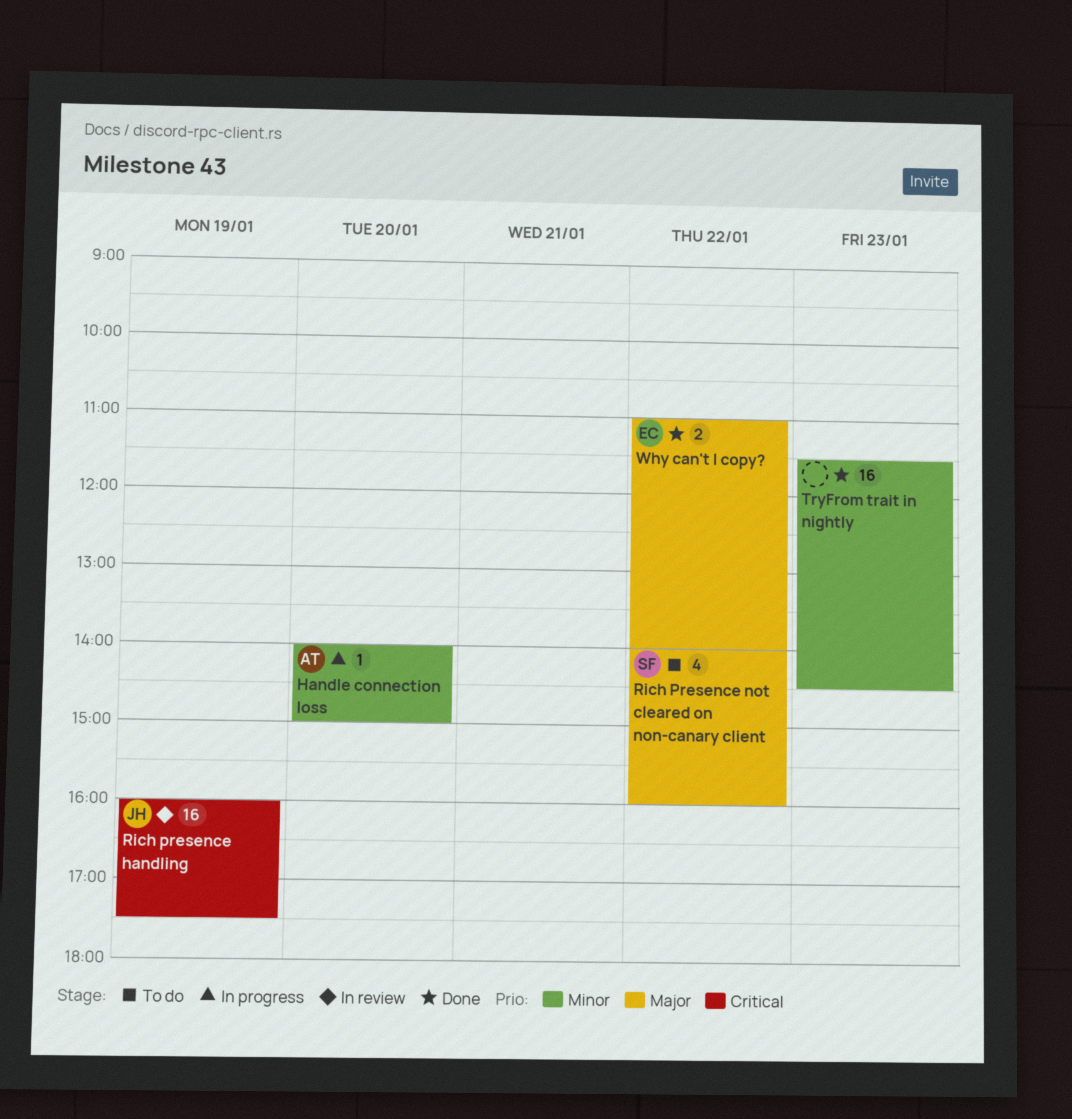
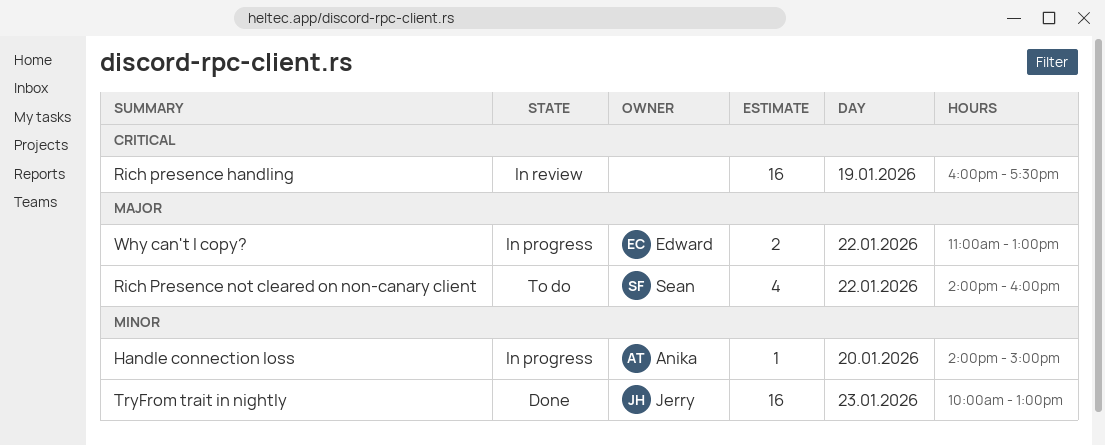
Rich presence handling, owner: Jerry -> none
TryFrom trait in nightly, owner: none -> Jerry
TryFrom trait in nightly, begins: 11:30 -> 10:00
TryFrom trait in nightly, ends: 14:30 -> 13:00
Why can't I copy?, status: Done -> In progress
Why can't I copy?, ends: 14:00 -> 13:00

